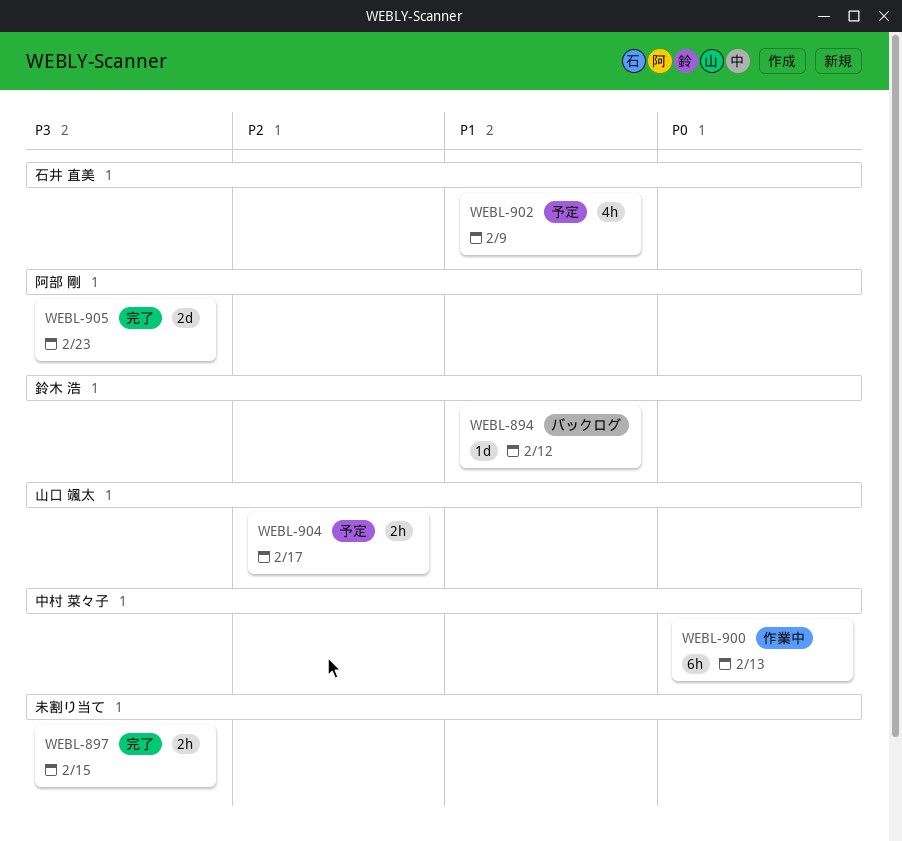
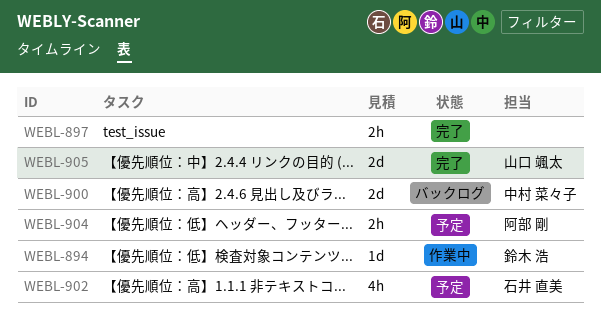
WEBL-894, status: バックログ -> 作業中
WEBL-900, status: 作業中 -> バックログ
WEBL-900, estimate: 6h -> 2d
WEBL-904, owner: 山口 颯太 -> 阿部 剛
WEBL-905, owner: 阿部 剛 -> 山口 颯太

